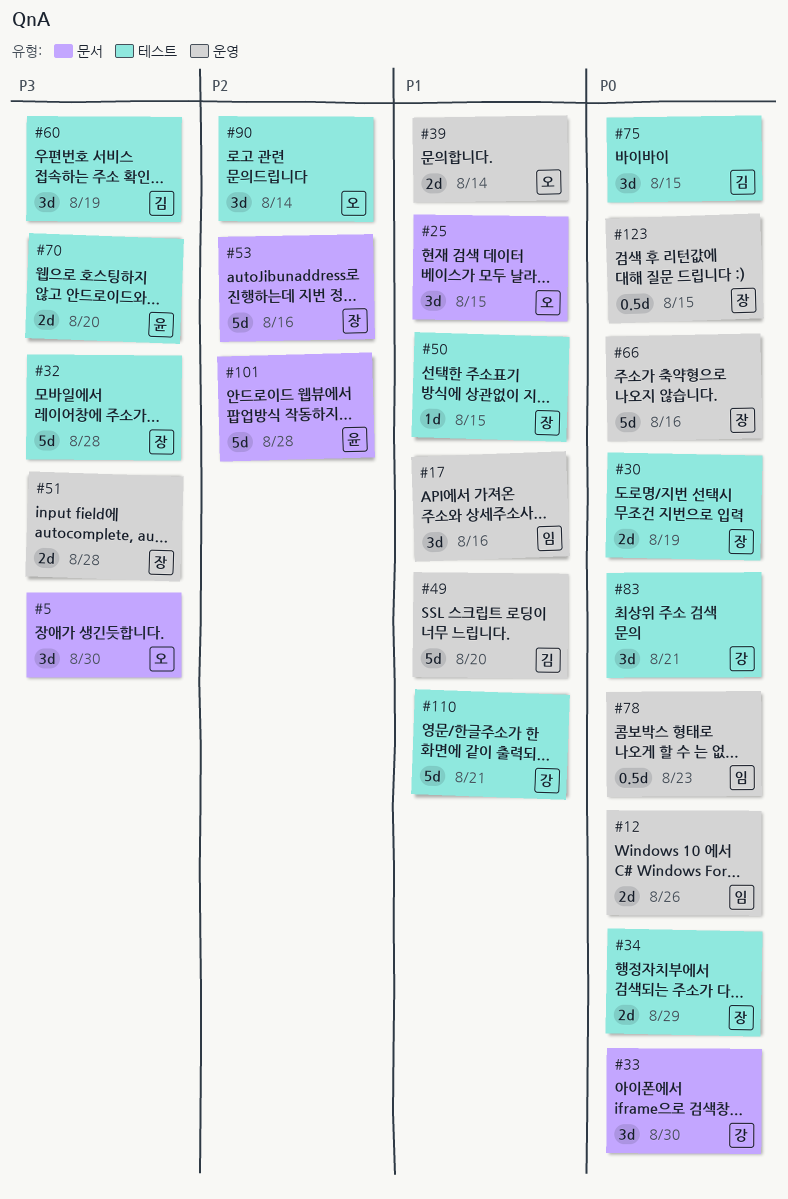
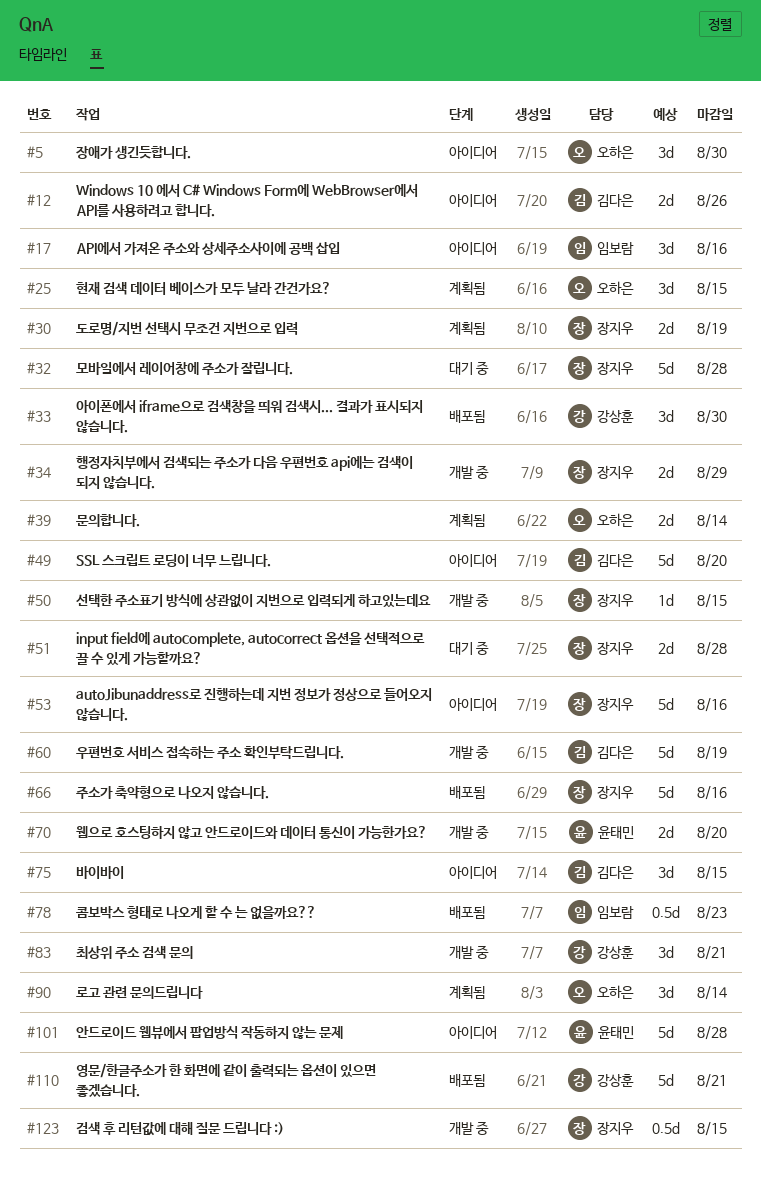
#12, owner: 임보람 -> 김다은
#60, estimate: 3d -> 5d

